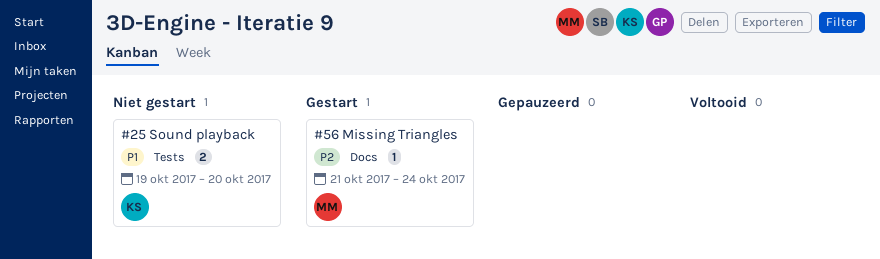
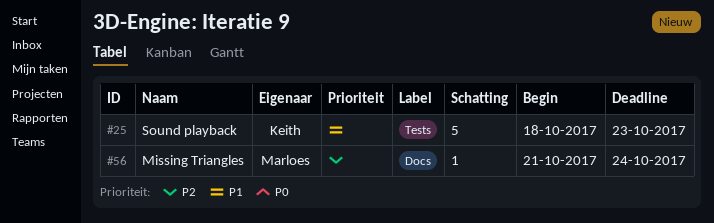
#25, estimate: 2 -> 5
#25, start: Oct 19 -> Oct 18
#25, due: Oct 20 -> Oct 23

